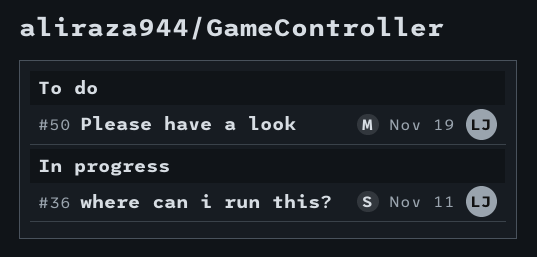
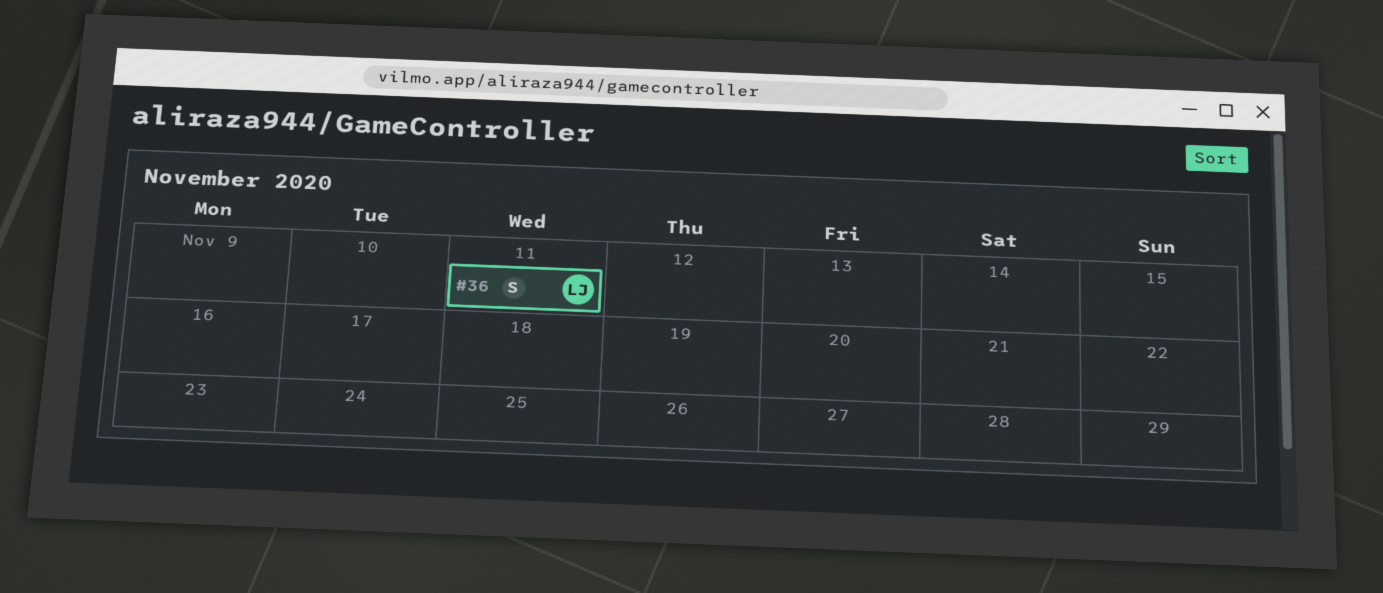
#50: present -> none

